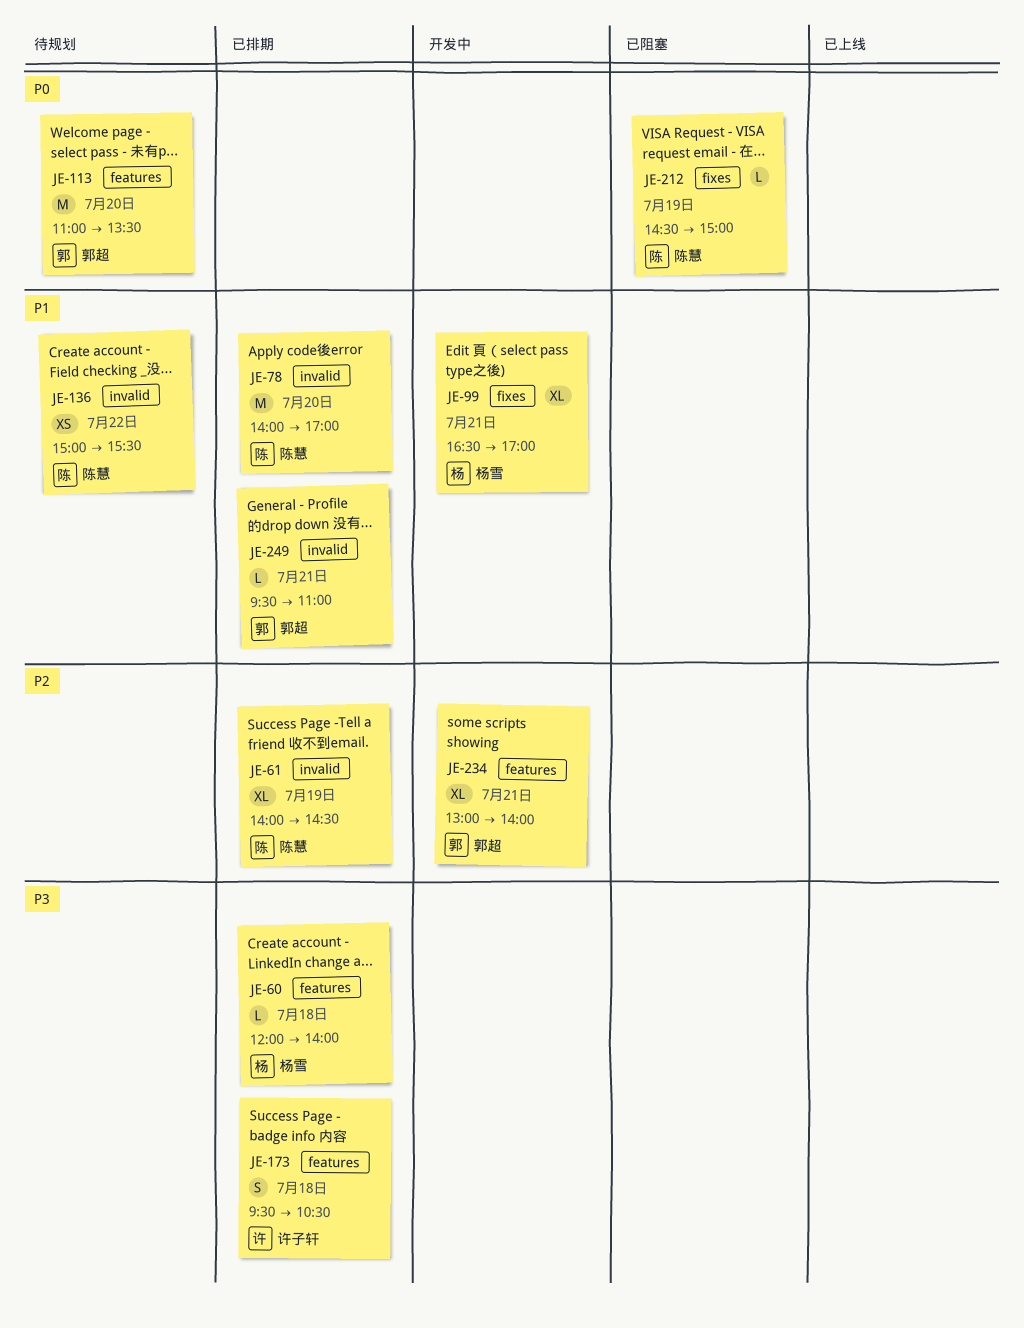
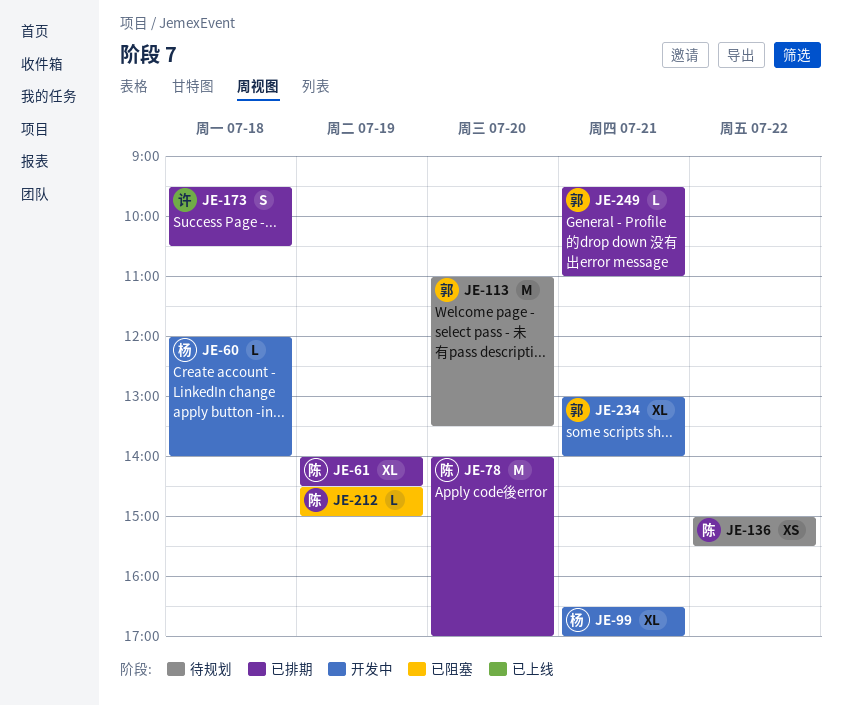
JE-60, status: 已排期 -> 开发中

